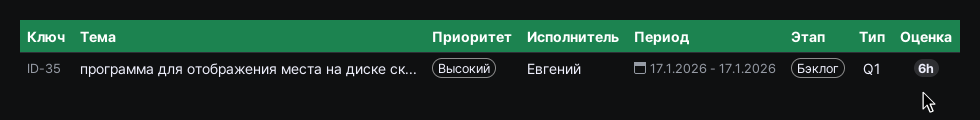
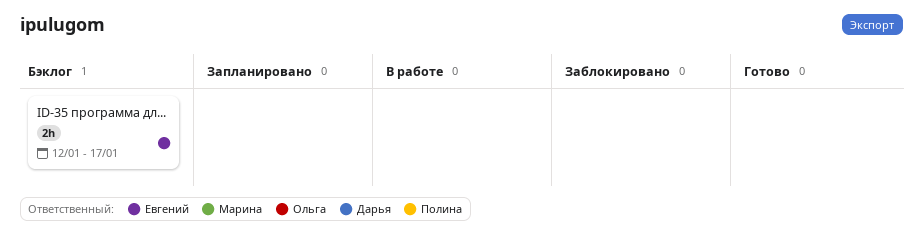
ID-35, estimate: 6h -> 2h
ID-35, start: Jan 17 -> Jan 12

